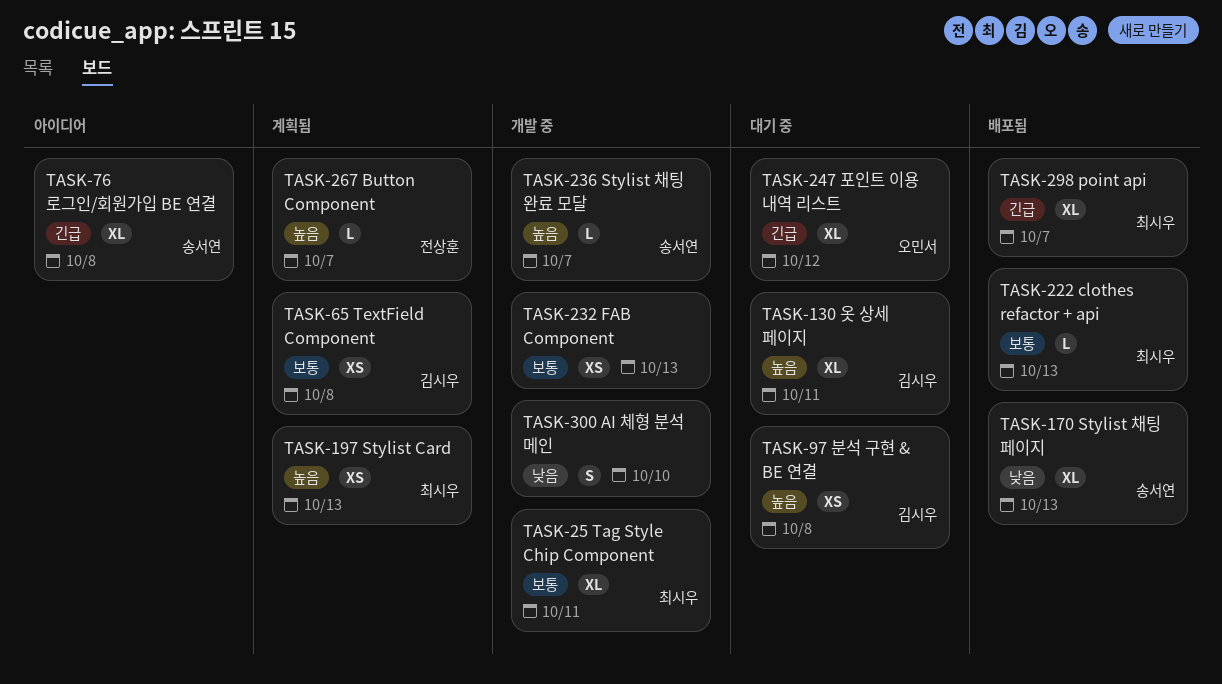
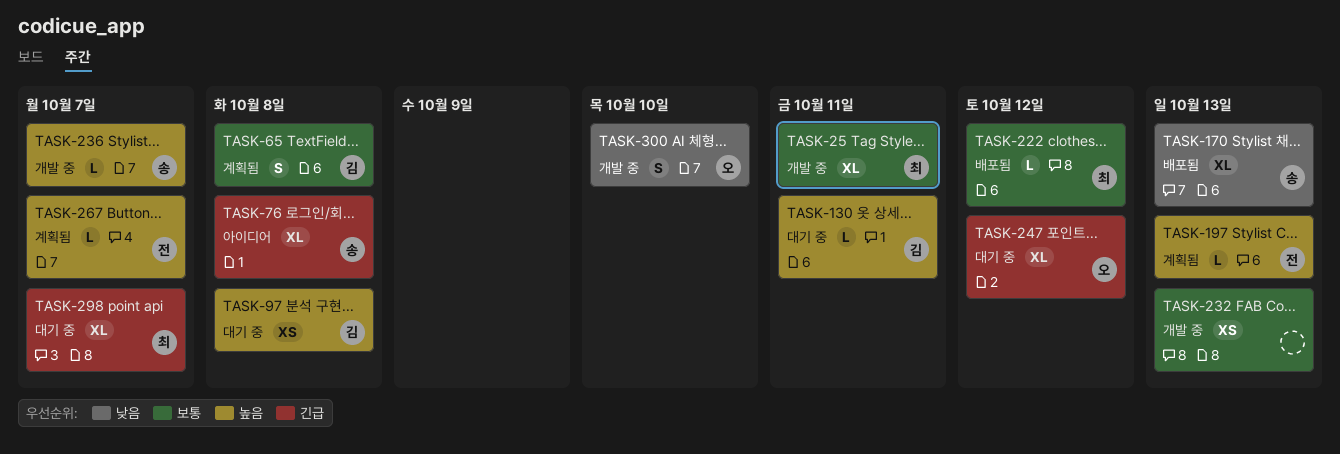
TASK-65, estimate: XS -> S
TASK-130, estimate: XL -> L
TASK-197, owner: 최시우 -> 전상훈
TASK-197, estimate: XS -> L
TASK-222, due: Oct 13 -> Oct 12
TASK-298, status: 배포됨 -> 대기 중
TASK-300, owner: none -> 오민서

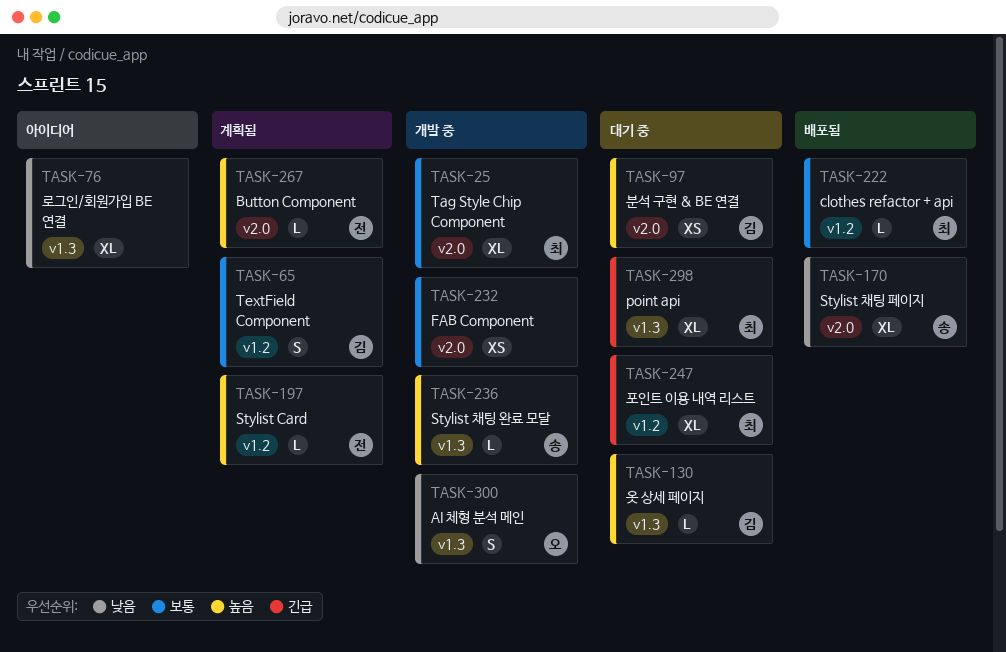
TASK-76, owner: 송 -> none
TASK-76, priority: 긴급 -> 낮음
TASK-247, owner: 오 -> 최

